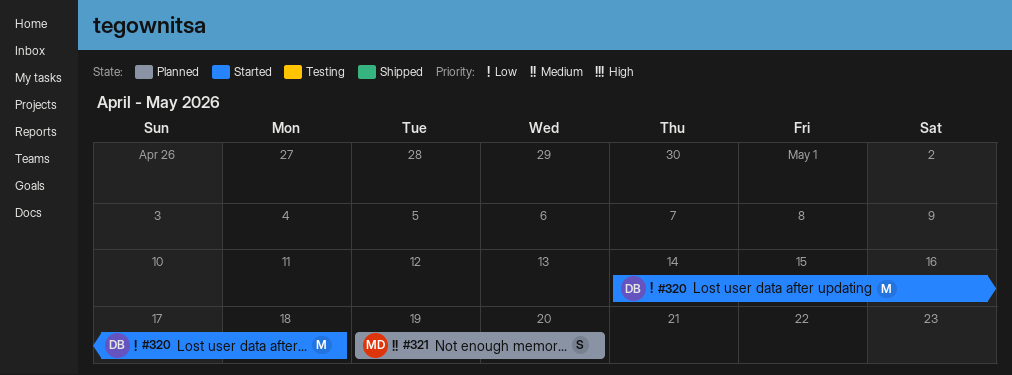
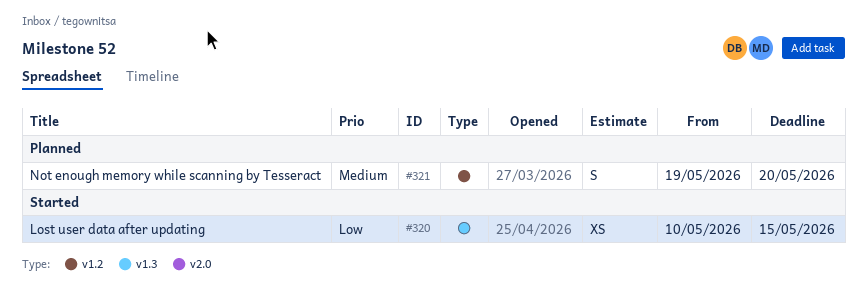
#320, estimate: M -> XS
#320, start: May 14 -> May 10
#320, due: May 18 -> May 15

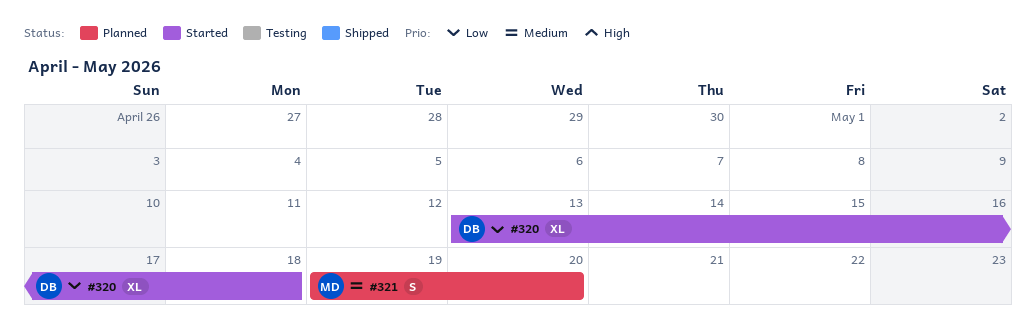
#320, estimate: XS -> XL
#320, start: May 10 -> May 13
#320, due: May 15 -> May 18

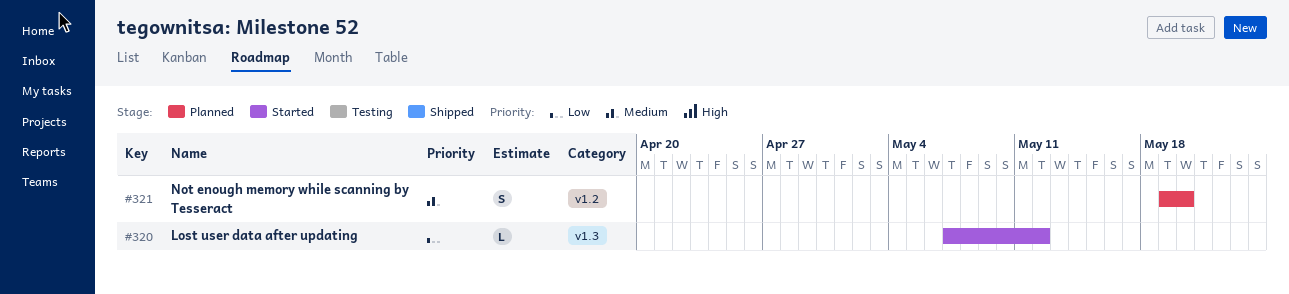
#320, estimate: XL -> L
#320, start: May 13 -> May 7
#320, due: May 18 -> May 12

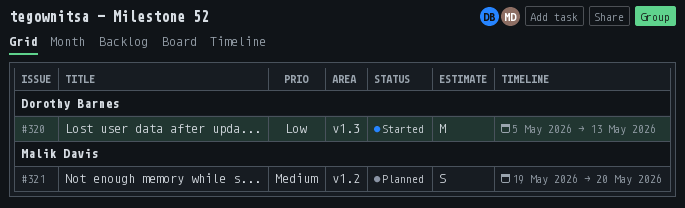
#320, estimate: L -> M
#320, start: May 7 -> May 5
#320, due: May 12 -> May 13

